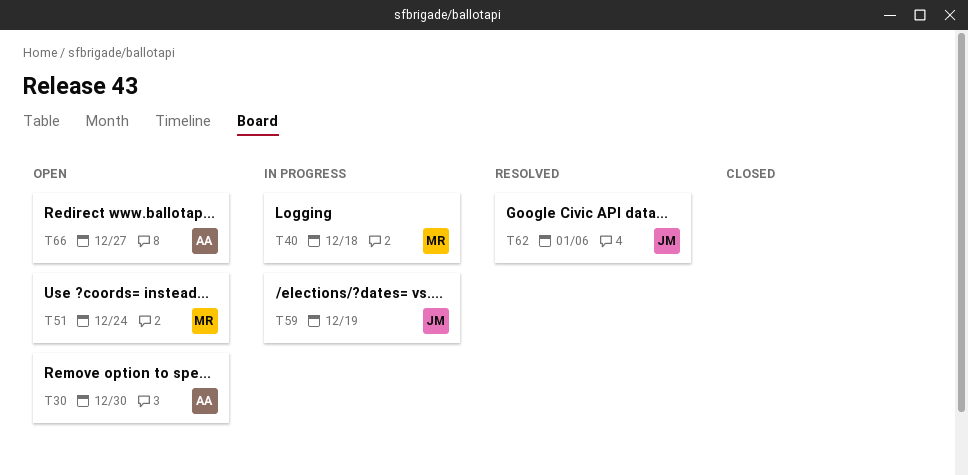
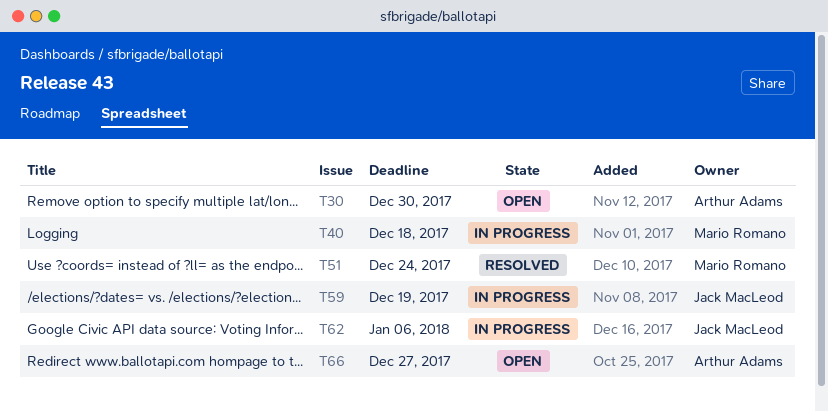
T51, status: Open -> Resolved
T62, status: Resolved -> In progress

